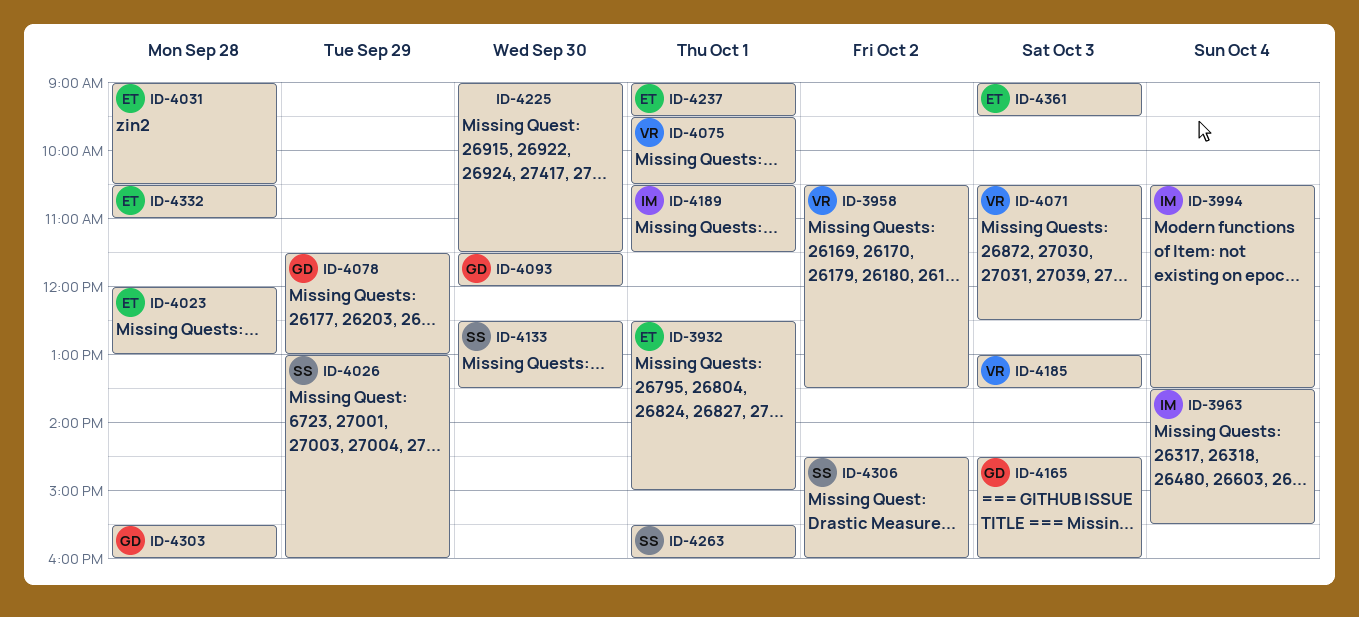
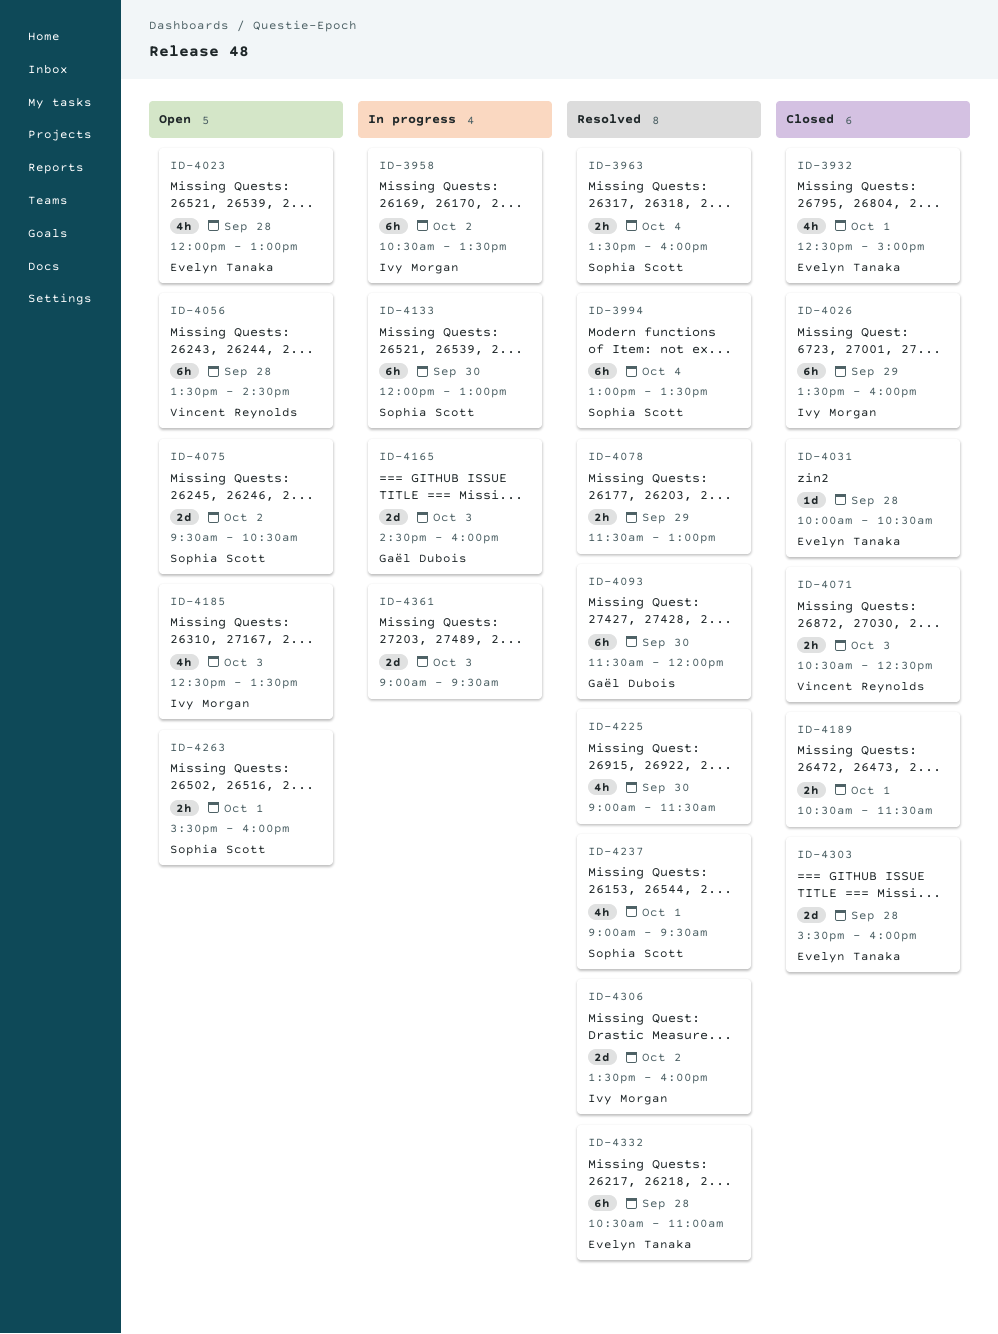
ID-3958, owner: Vincent Reynolds -> Ivy Morgan
ID-3963, owner: Ivy Morgan -> Sophia Scott
ID-3963, ends: 15:30 -> 16:00
ID-3994, owner: Ivy Morgan -> Sophia Scott
ID-3994, begins: 10:30 -> 13:00
ID-4026, owner: Sophia Scott -> Ivy Morgan
ID-4026, begins: 13:00 -> 13:30
ID-4031, begins: 09:00 -> 10:00
ID-4056: none -> present
ID-4075, owner: Vincent Reynolds -> Sophia Scott
ID-4075, day: Oct 1 -> Oct 2
ID-4078, owner: Gaël Dubois -> none
ID-4133, begins: 12:30 -> 12:00
ID-4133, ends: 13:30 -> 13:00
ID-4185, owner: Vincent Reynolds -> Ivy Morgan
ID-4185, begins: 13:00 -> 12:30
ID-4189, owner: Ivy Morgan -> none
ID-4237, owner: Evelyn Tanaka -> Sophia Scott
ID-4303, owner: Gaël Dubois -> Evelyn Tanaka
ID-4306, owner: Sophia Scott -> Ivy Morgan
ID-4306, begins: 14:30 -> 13:30
ID-4361, owner: Evelyn Tanaka -> none

